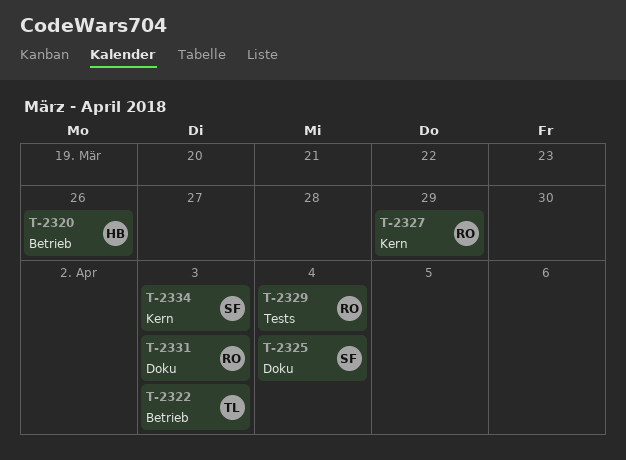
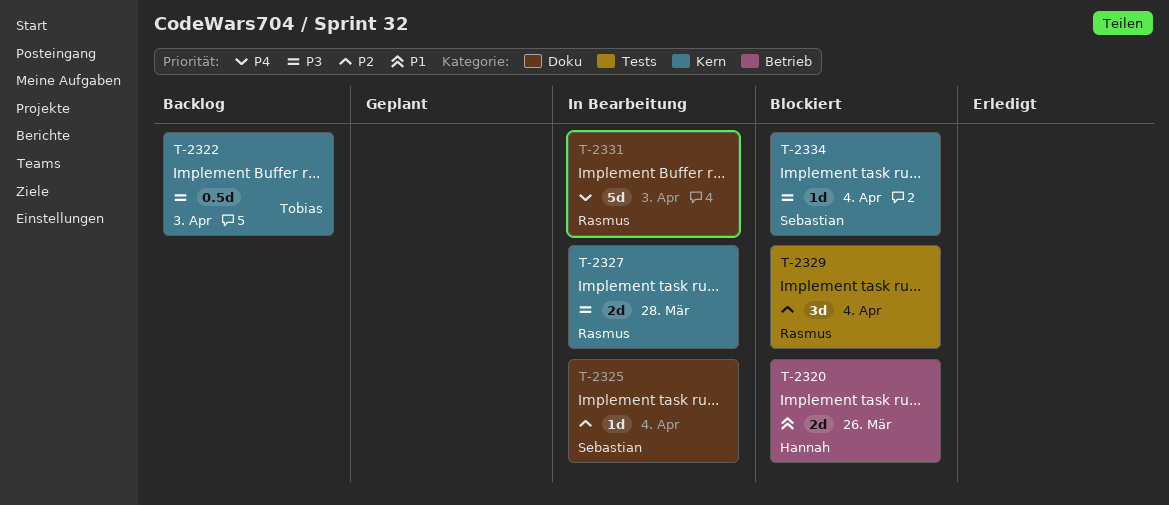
T-2322, label: Betrieb -> Kern
T-2327, due: Mar 29 -> Mar 28
T-2334, due: Apr 3 -> Apr 4

